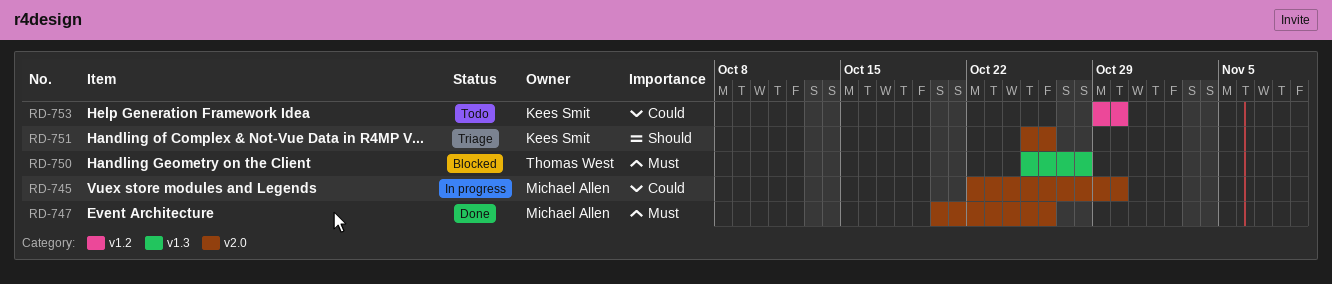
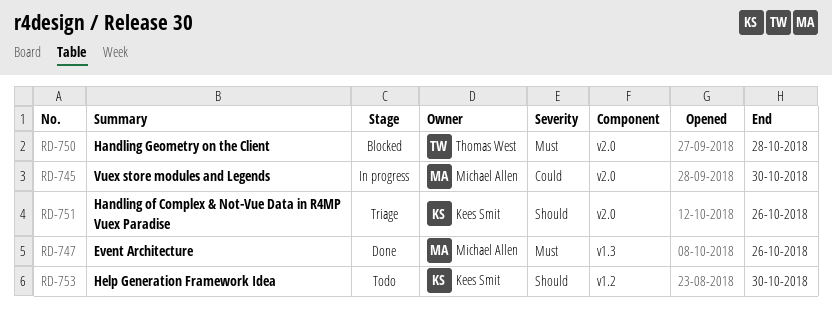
RD-747, label: v2.0 -> v1.3
RD-750, label: v1.3 -> v2.0
RD-753, priority: Could -> Should

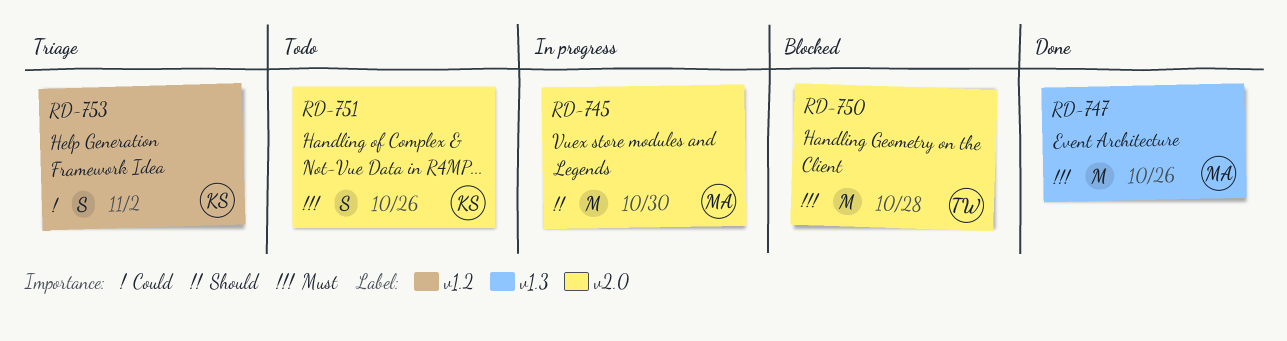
RD-745, priority: Could -> Should
RD-751, status: Triage -> Todo
RD-751, priority: Should -> Must
RD-753, status: Todo -> Triage
RD-753, priority: Should -> Could
RD-753, due: Oct 30 -> Nov 2

